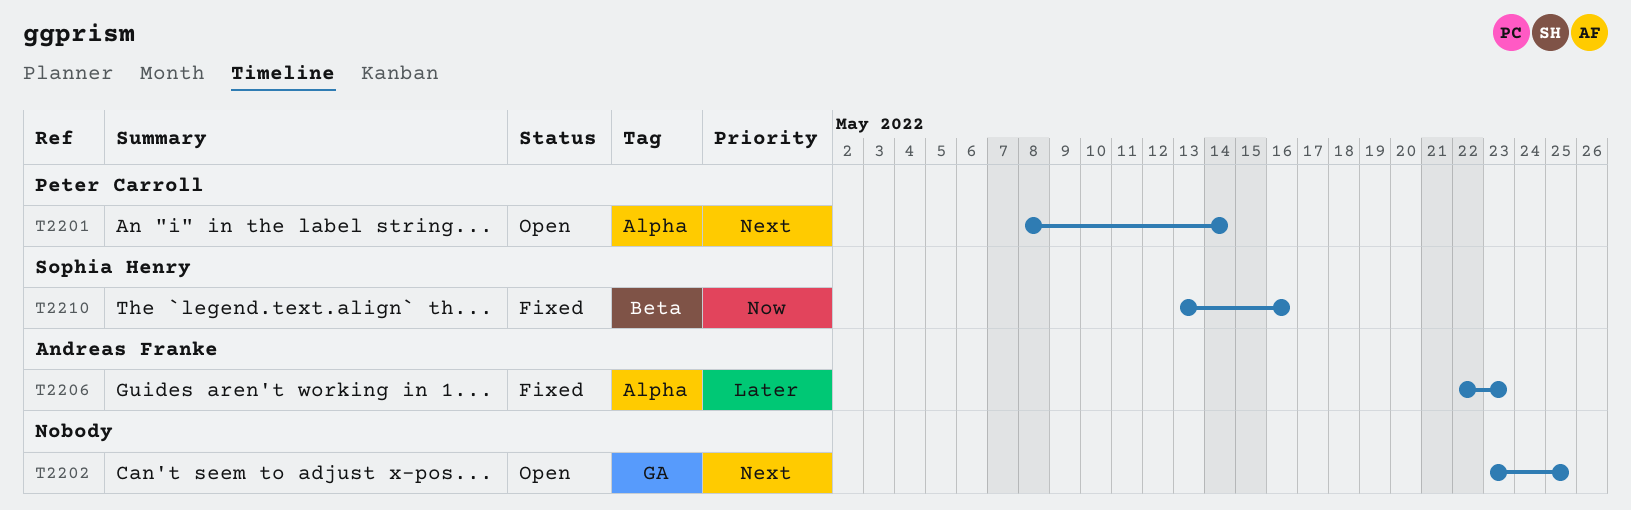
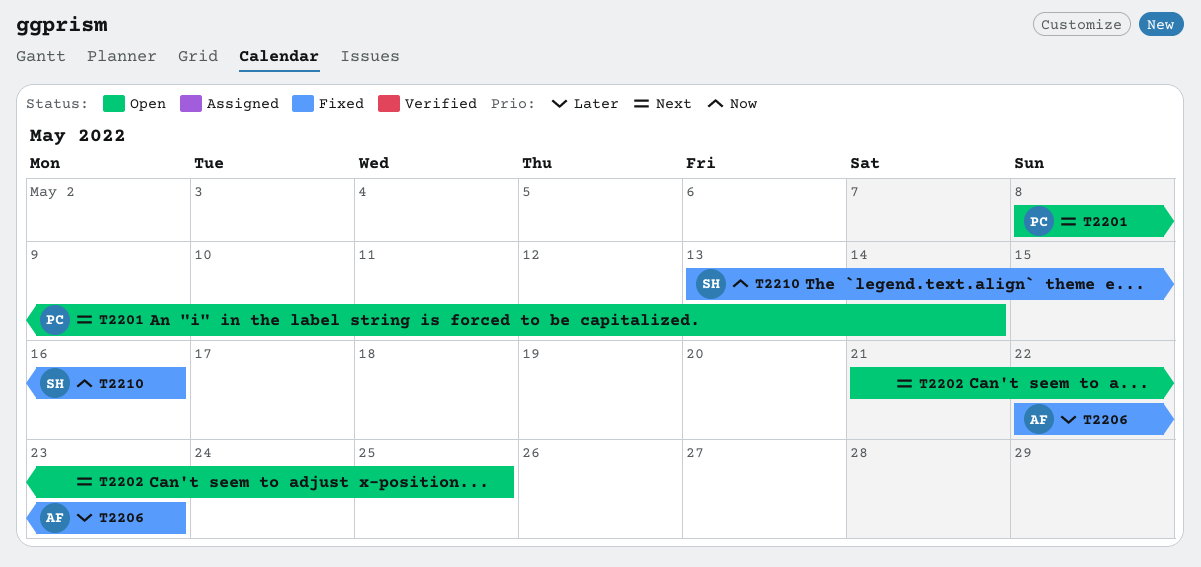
T2202, start: May 23 -> May 21

